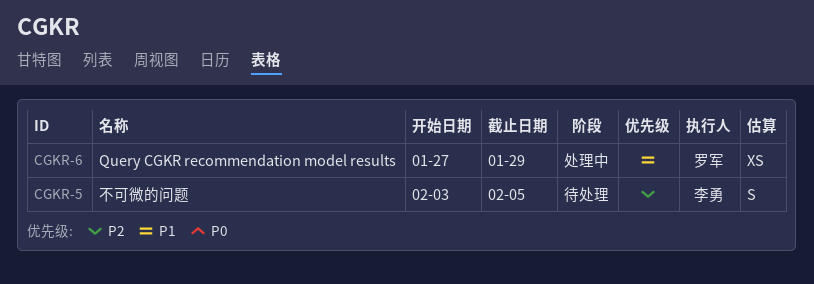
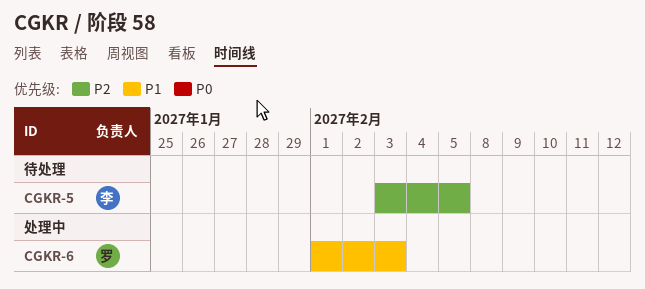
CGKR-6, start: Jan 27 -> Feb 1
CGKR-6, due: Jan 29 -> Feb 3

